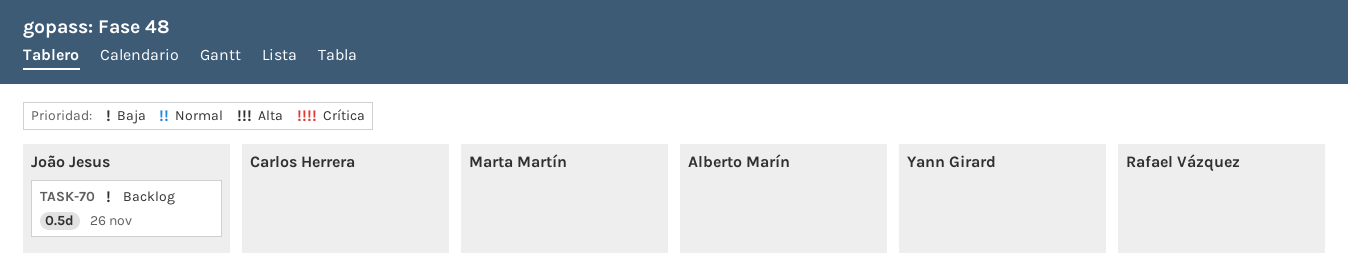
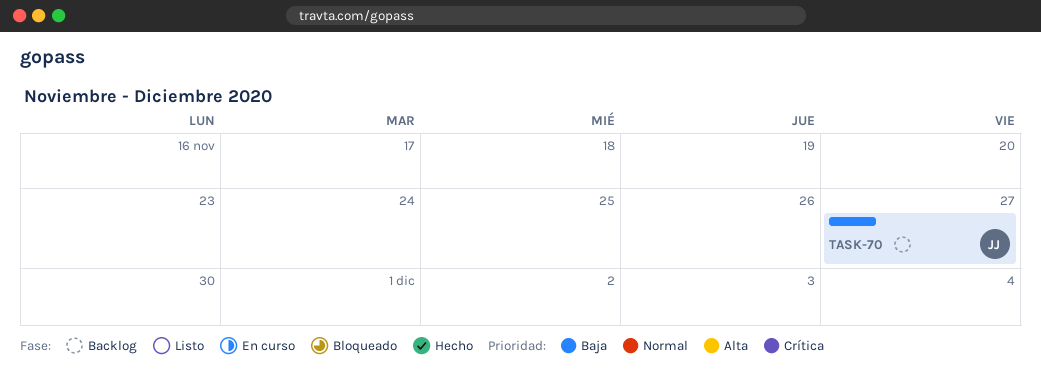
TASK-70, due: Nov 26 -> Nov 27

